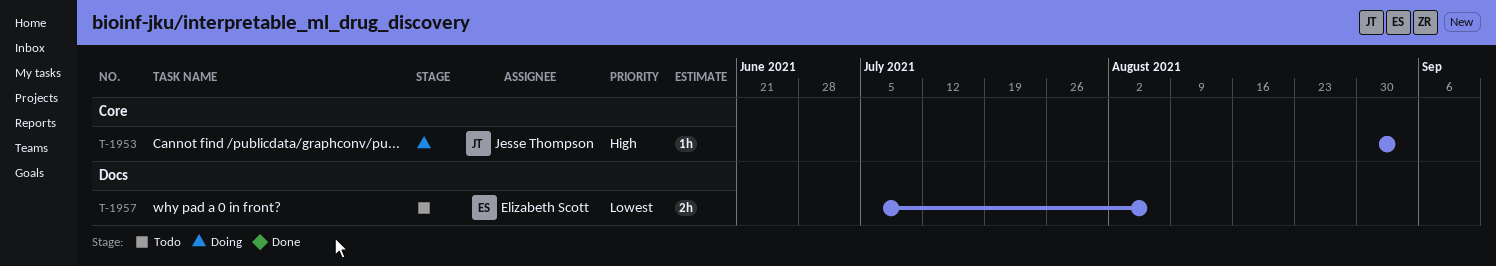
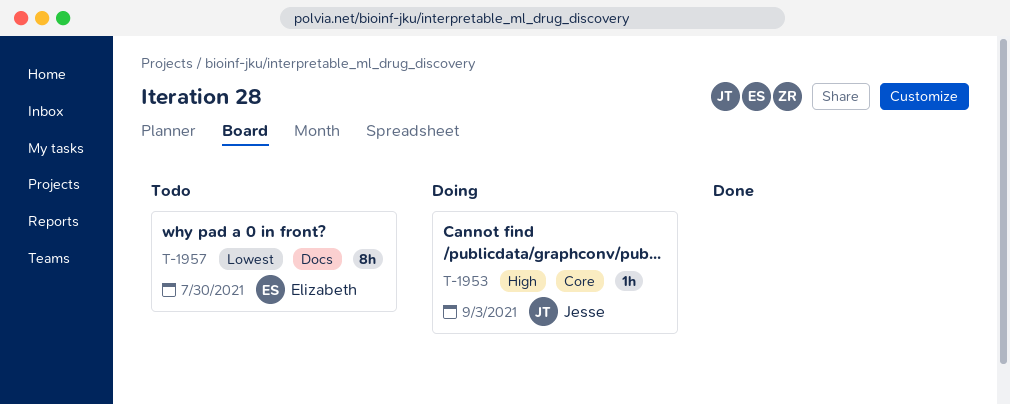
T-1957, estimate: 2h -> 8h
T-1957, due: Aug 6 -> Jul 30

